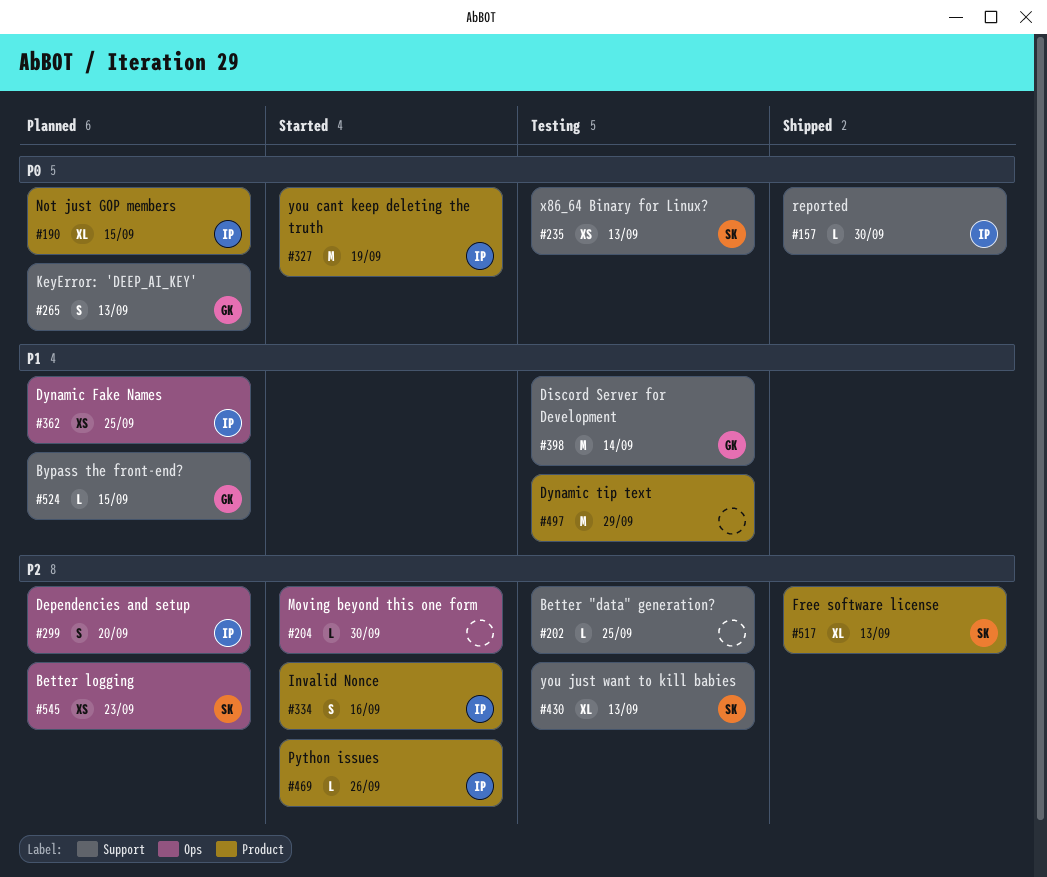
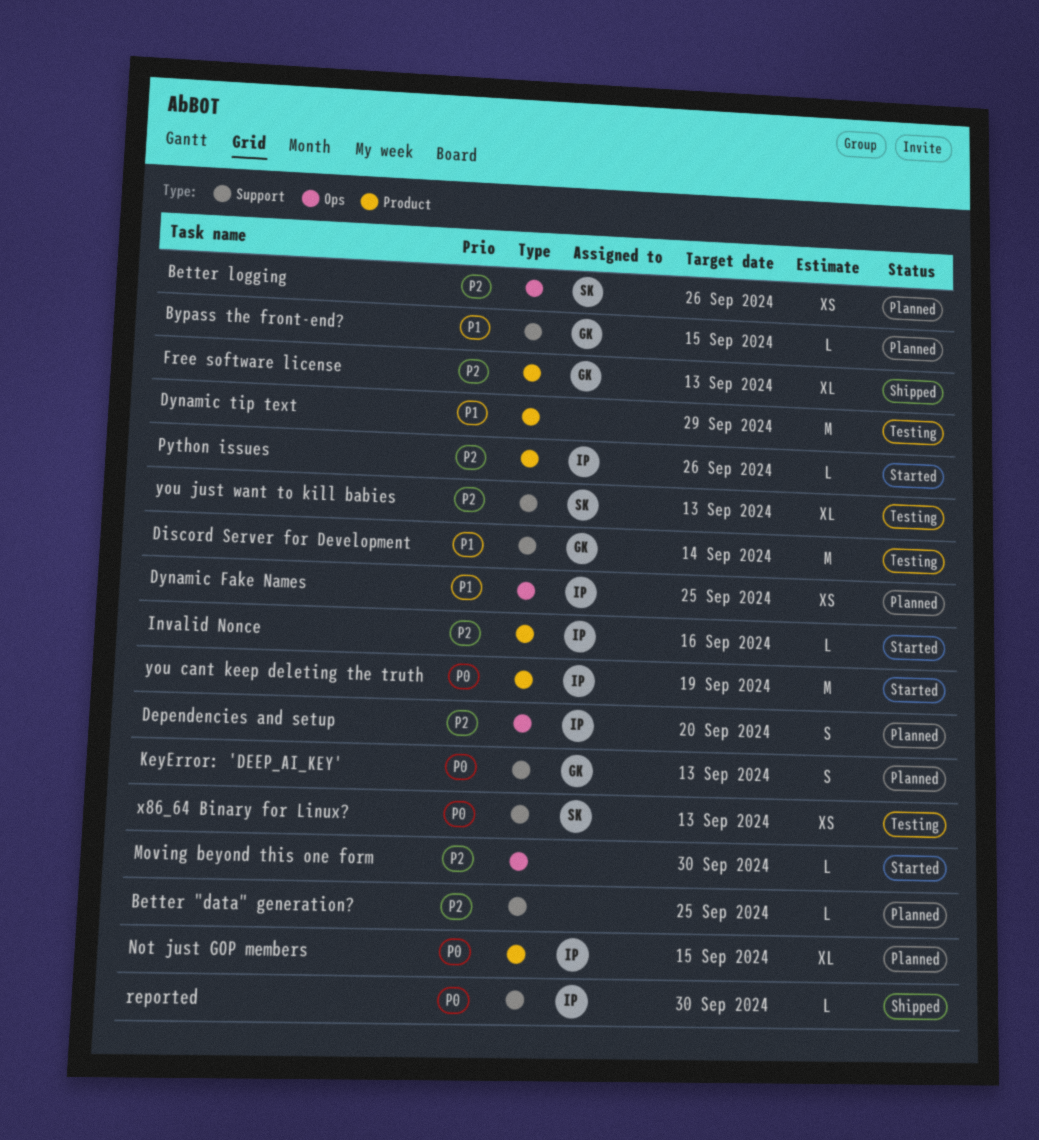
Better "data" generation?, status: Testing -> Planned
Better logging, due: Sep 23 -> Sep 26
Free software license, owner: SK -> GK
Invalid Nonce, estimate: S -> L

